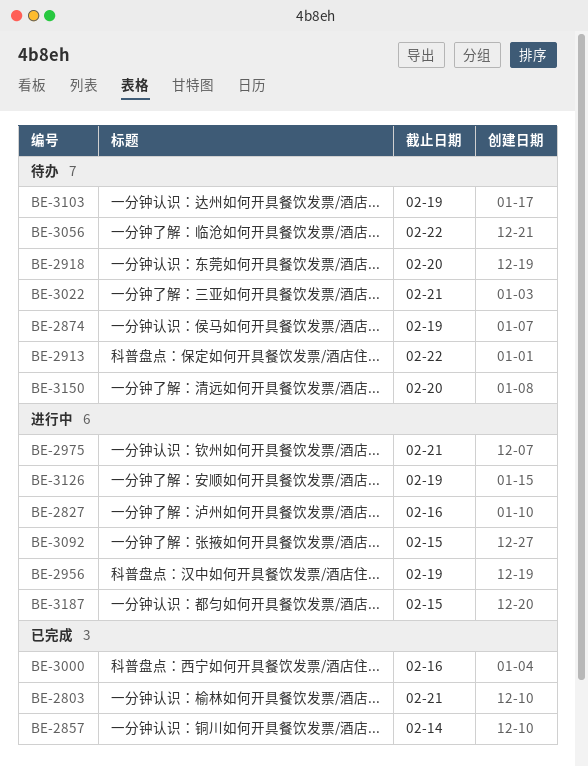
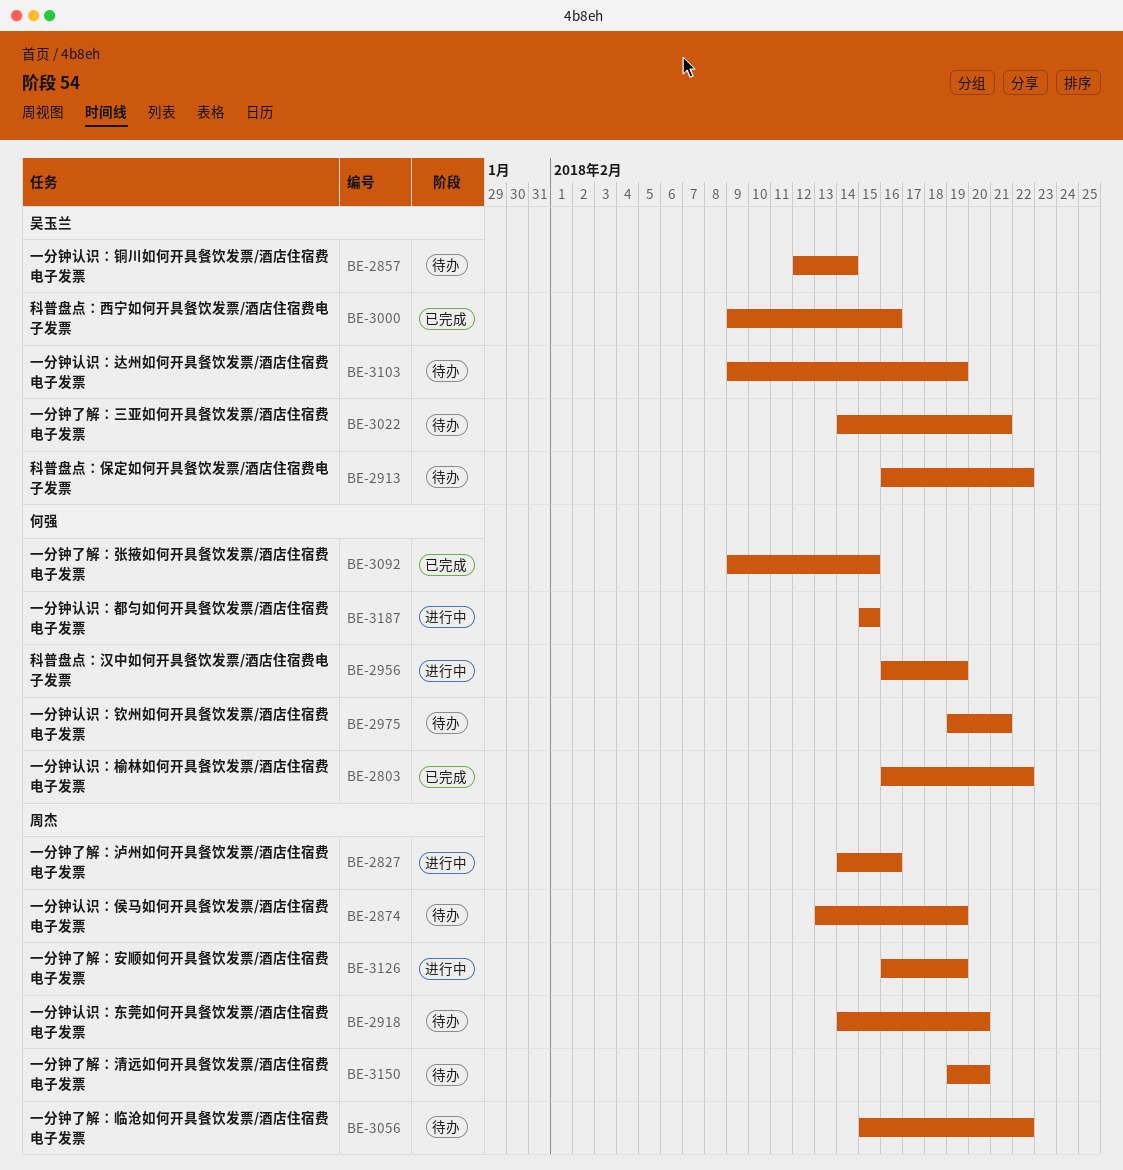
BE-2803, due: Feb 21 -> Feb 22
BE-2857, status: 已完成 -> 待办
BE-2975, status: 进行中 -> 待办
BE-3092, status: 进行中 -> 已完成

